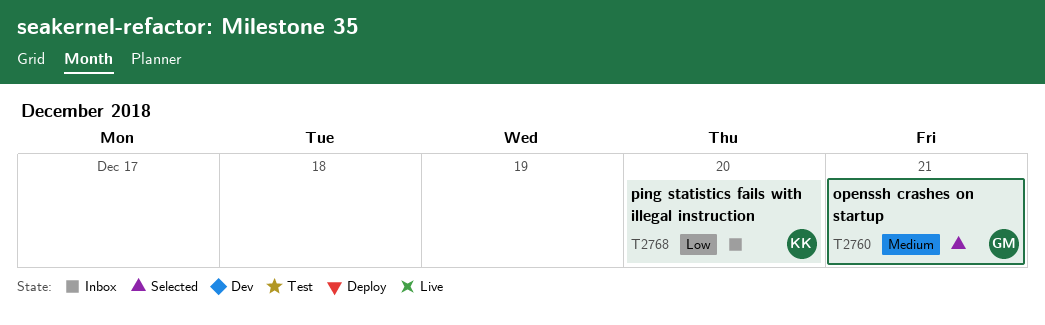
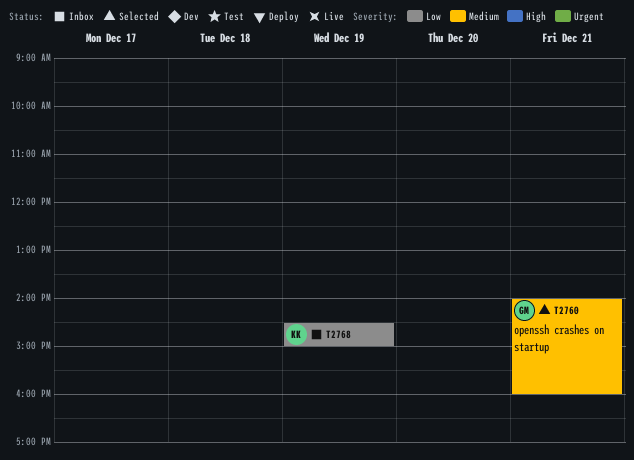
T2768, day: Dec 20 -> Dec 19

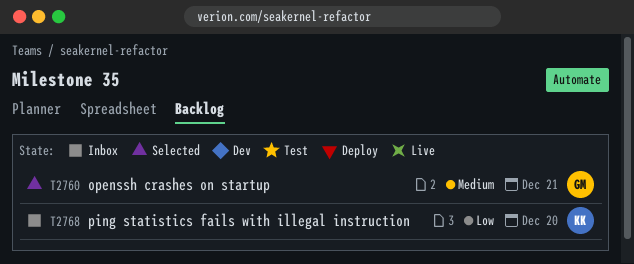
T2768, day: Dec 19 -> Dec 20

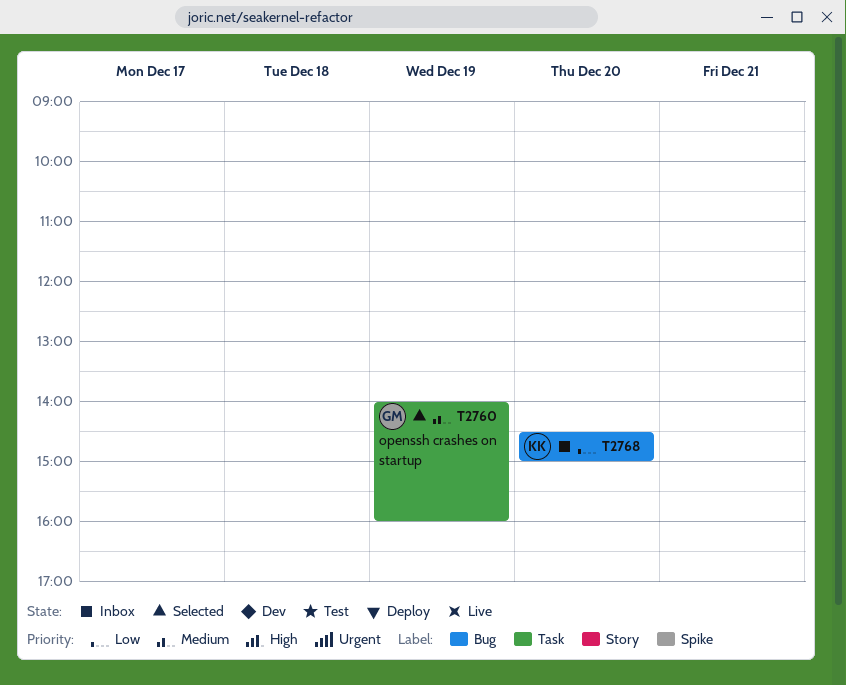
T2760, day: Dec 21 -> Dec 19

